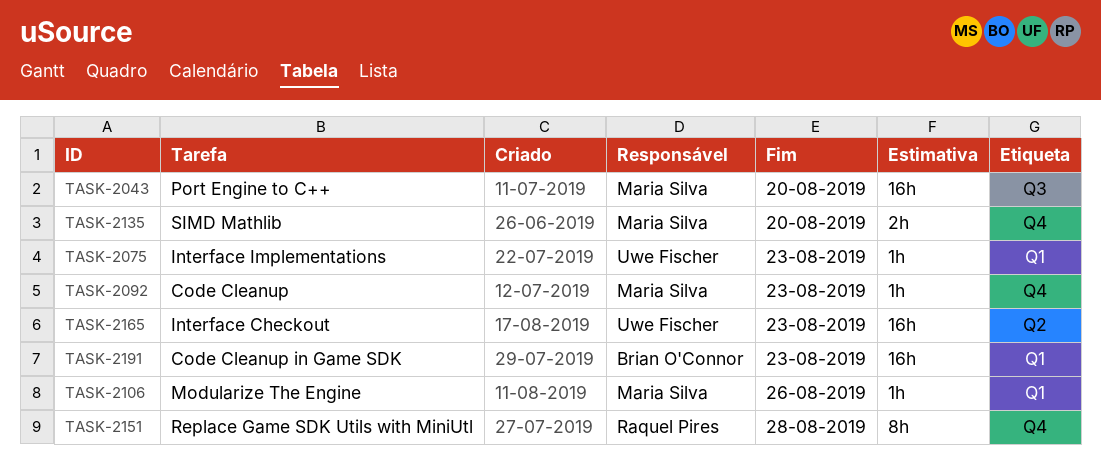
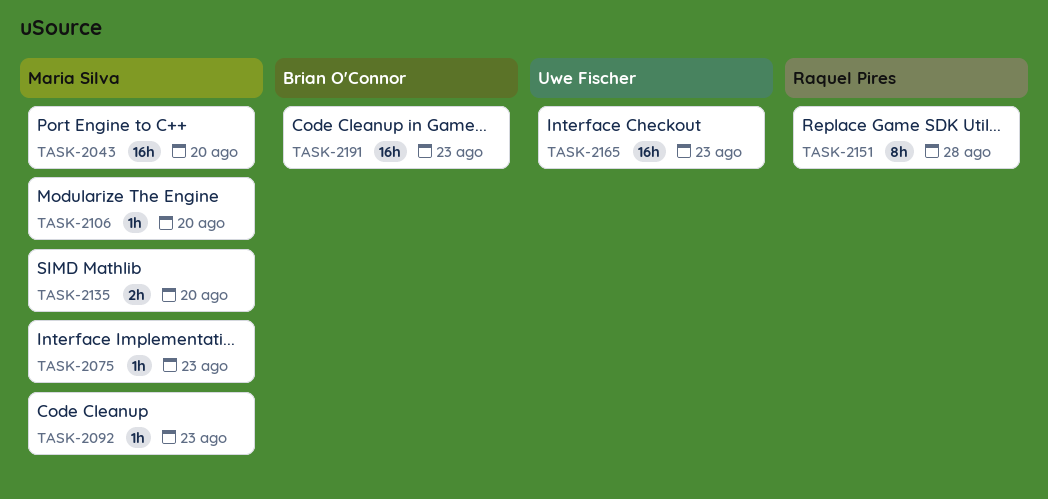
TASK-2075, owner: Uwe Fischer -> Maria Silva
TASK-2106, due: Aug 26 -> Aug 20

